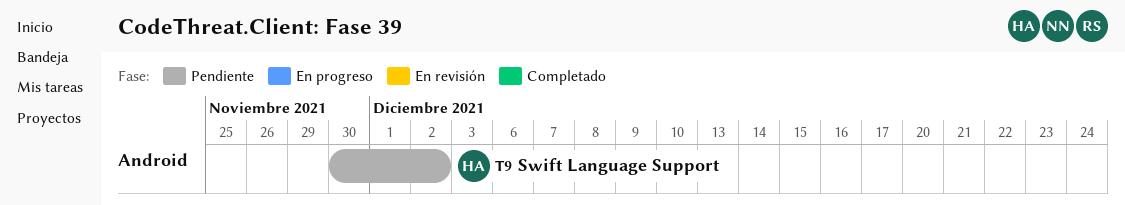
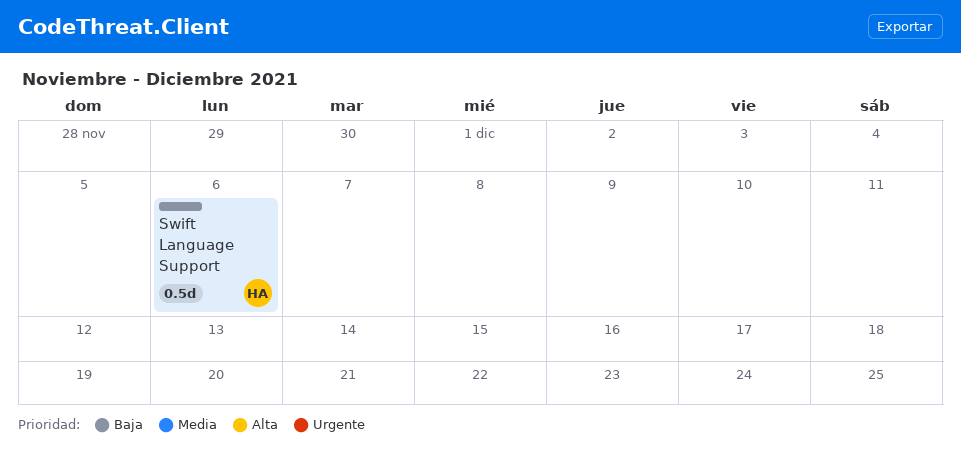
Swift Language Support, due: Dec 2 -> Dec 6

